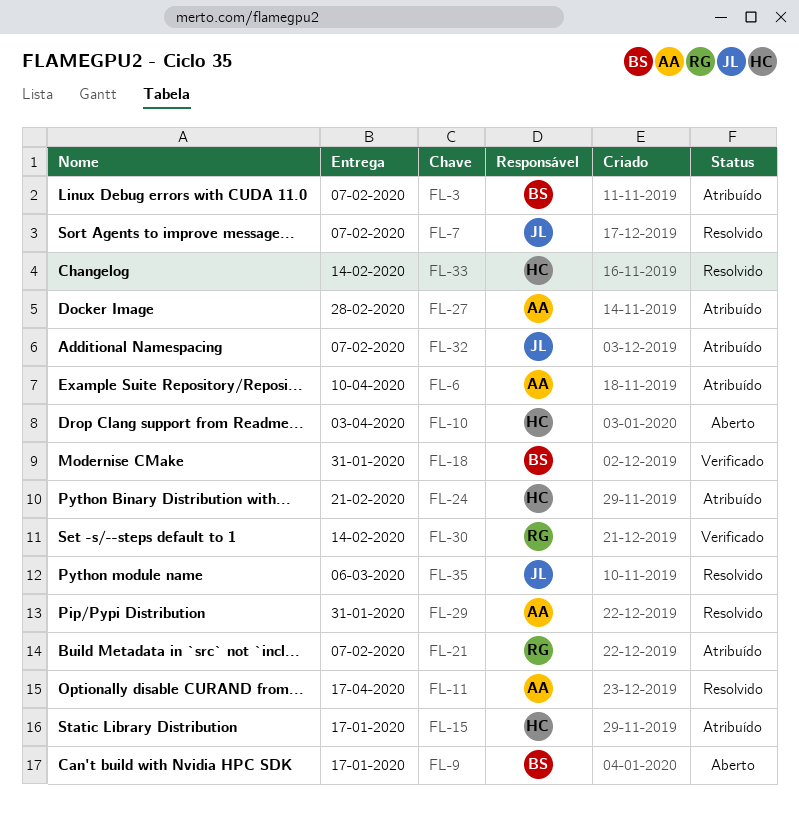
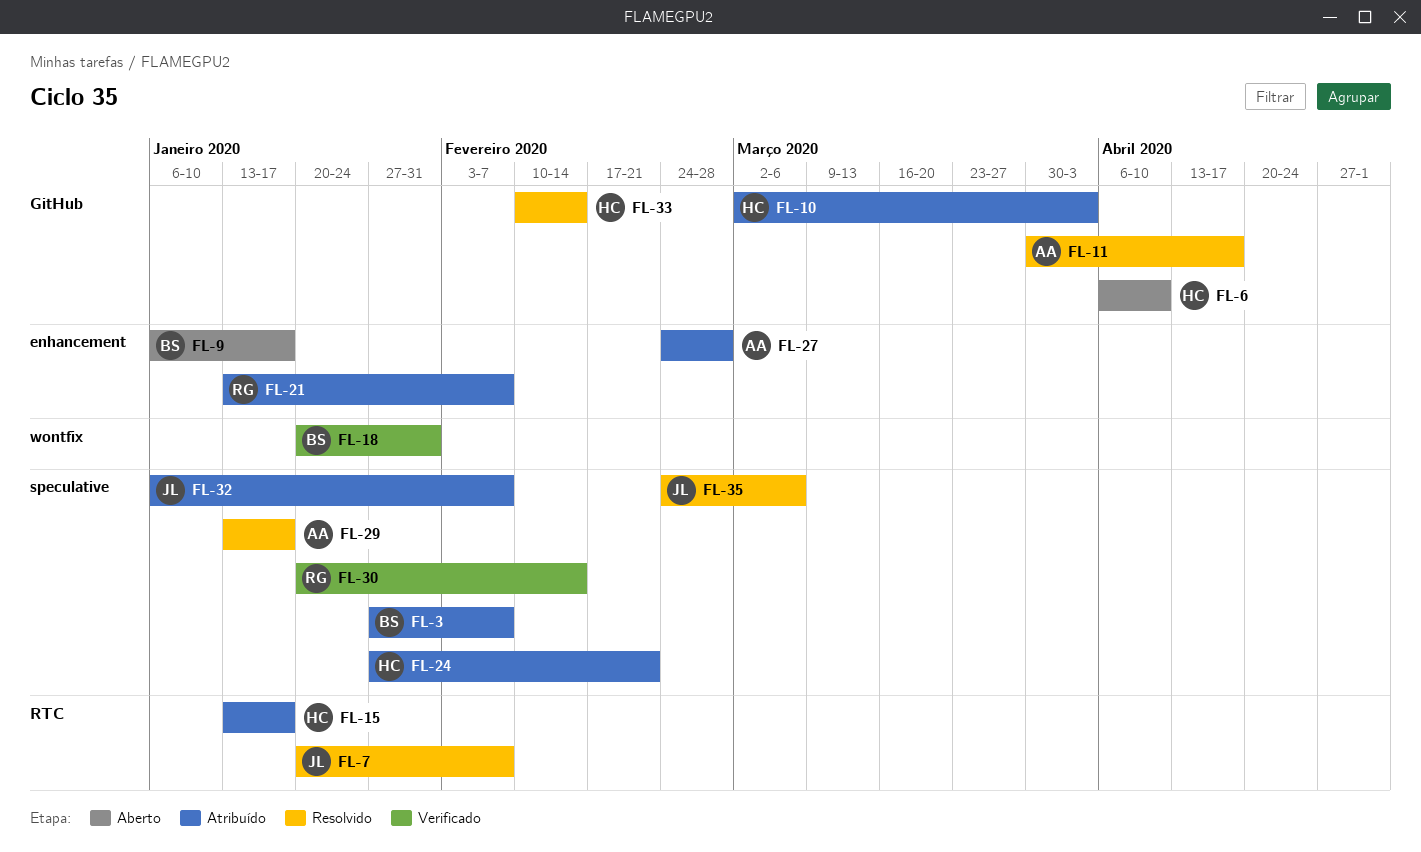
FL-6, status: Atribuído -> Aberto
FL-6, owner: AA -> HC
FL-10, status: Aberto -> Atribuído
FL-29, due: Jan 31 -> Jan 17

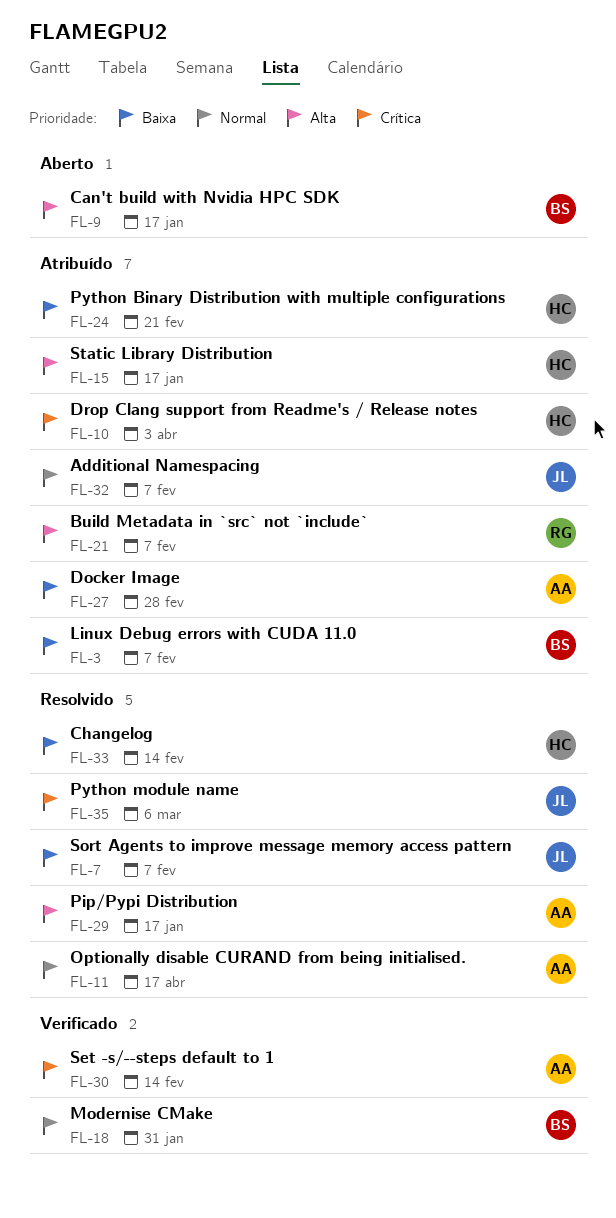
FL-6: present -> none
FL-30, owner: RG -> AA

